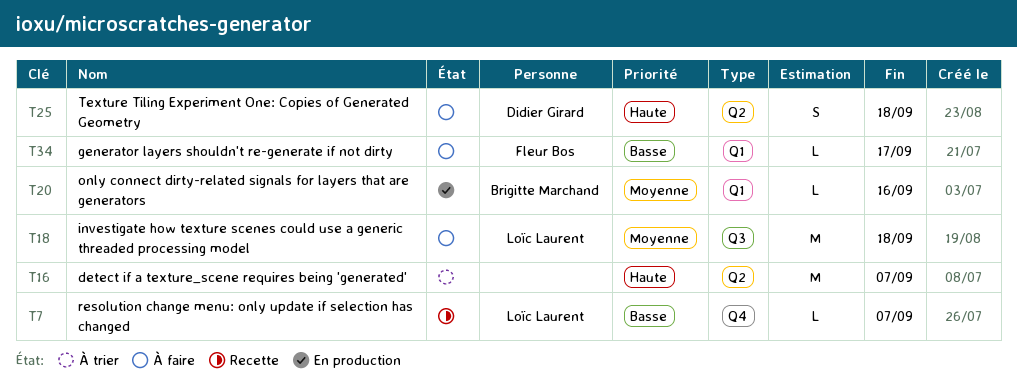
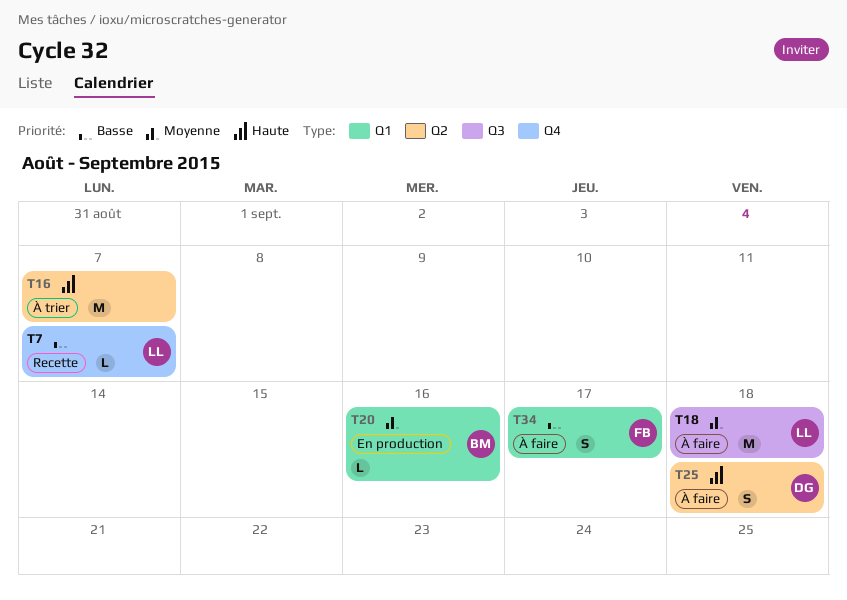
T34, estimate: L -> S

